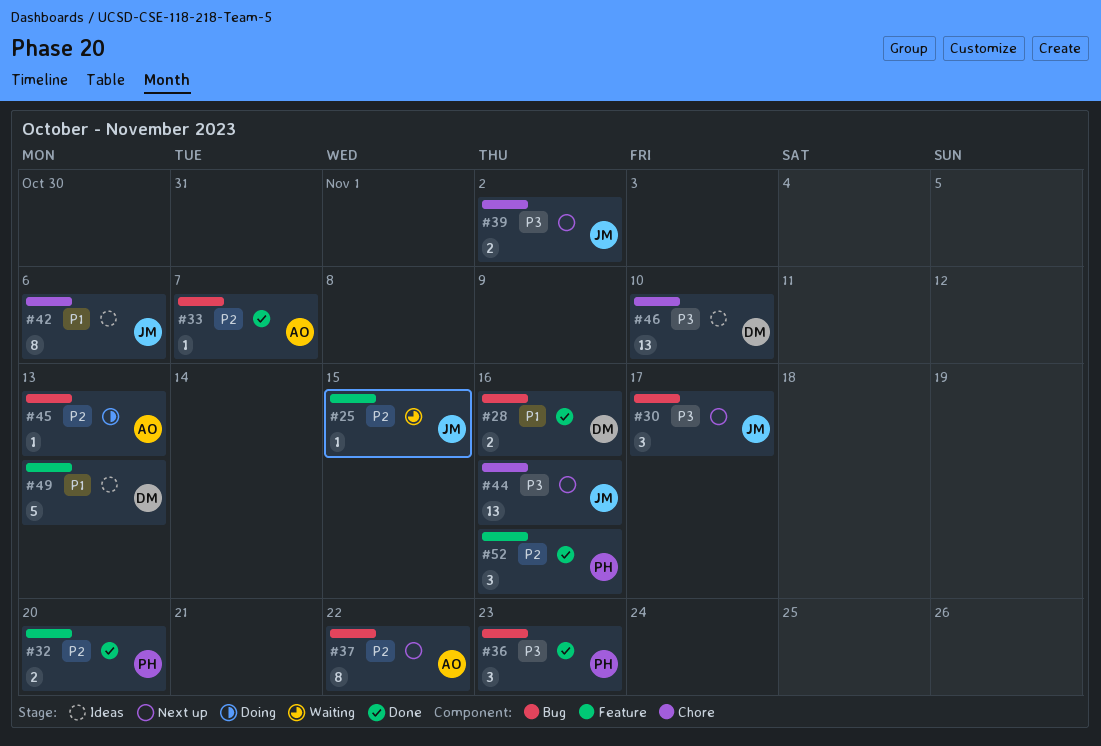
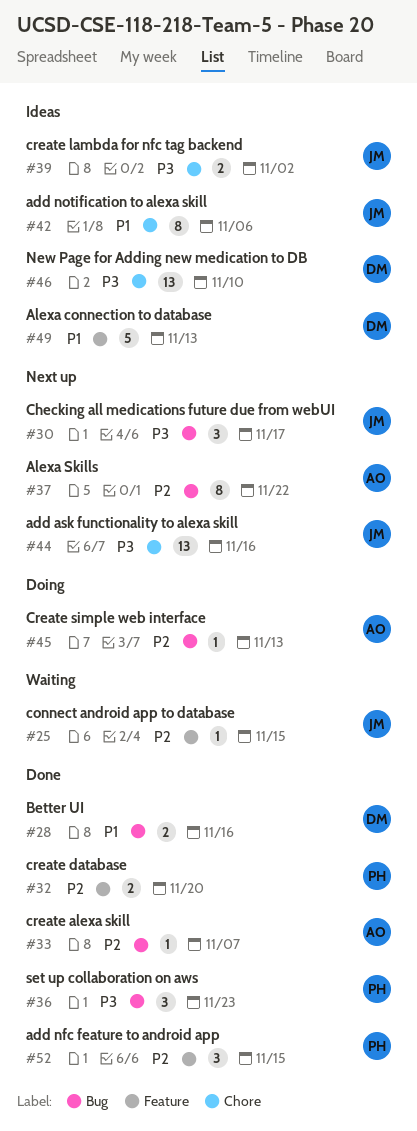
#39, status: Next up -> Ideas
#52, due: Nov 16 -> Nov 15

